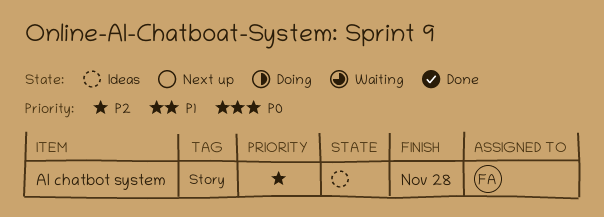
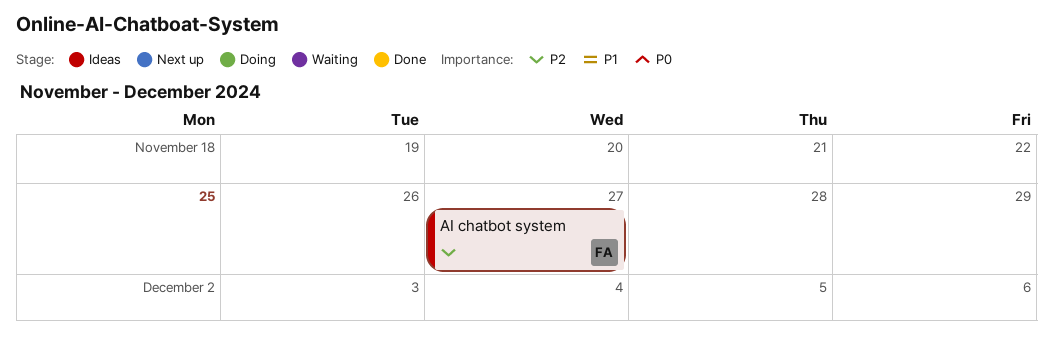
AI chatbot system, due: Nov 28 -> Nov 27

